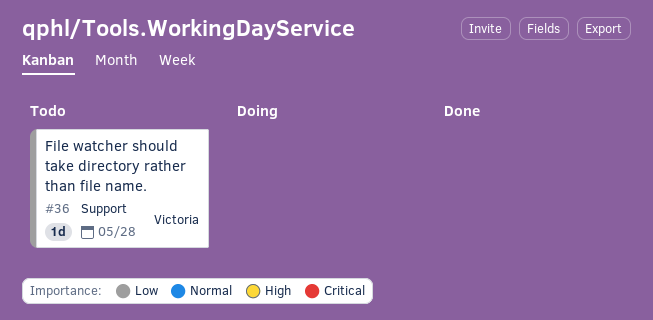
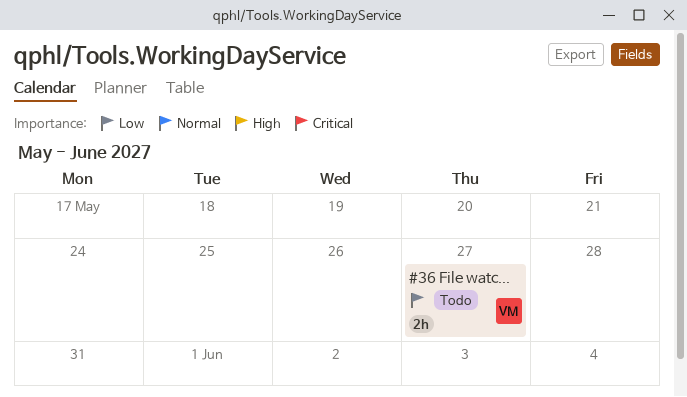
#36, estimate: 1d -> 2h
#36, due: May 28 -> May 27

